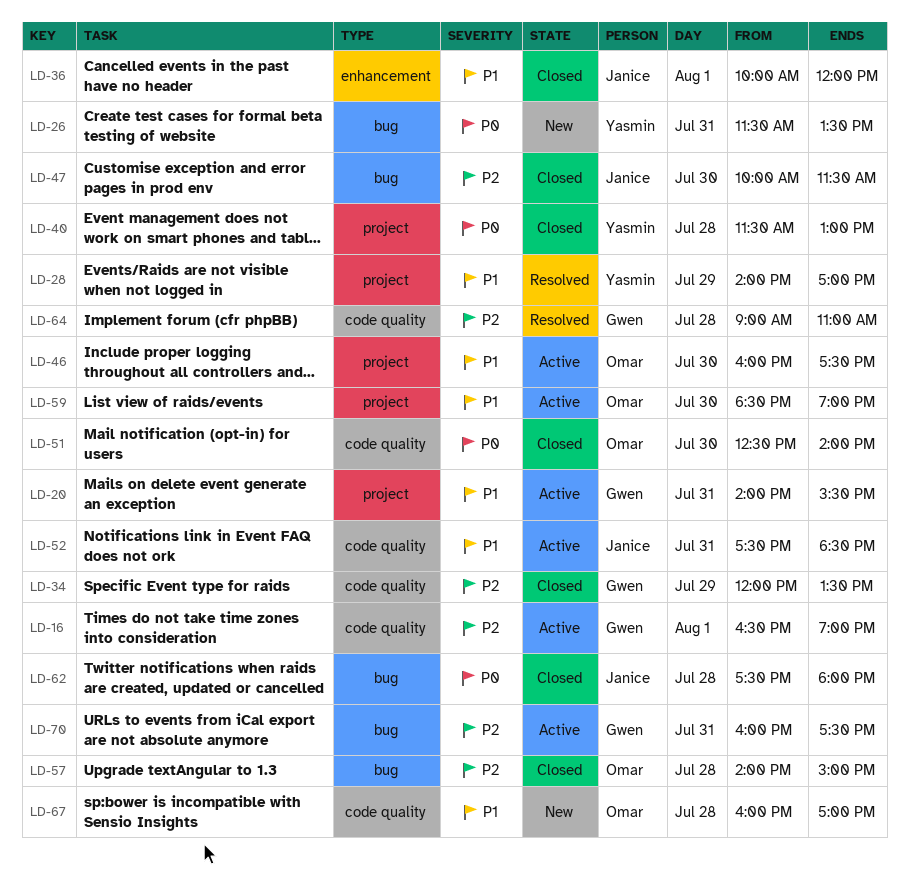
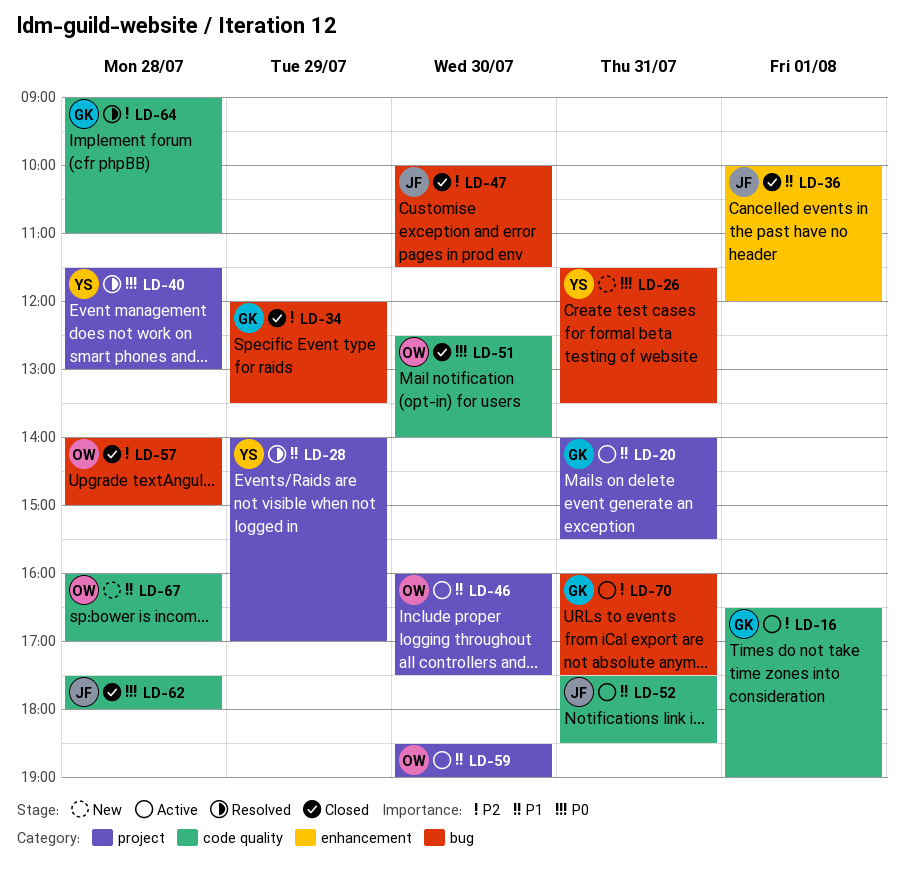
LD-34, label: code quality -> bug
LD-40, status: Closed -> Resolved
LD-62, label: bug -> code quality

